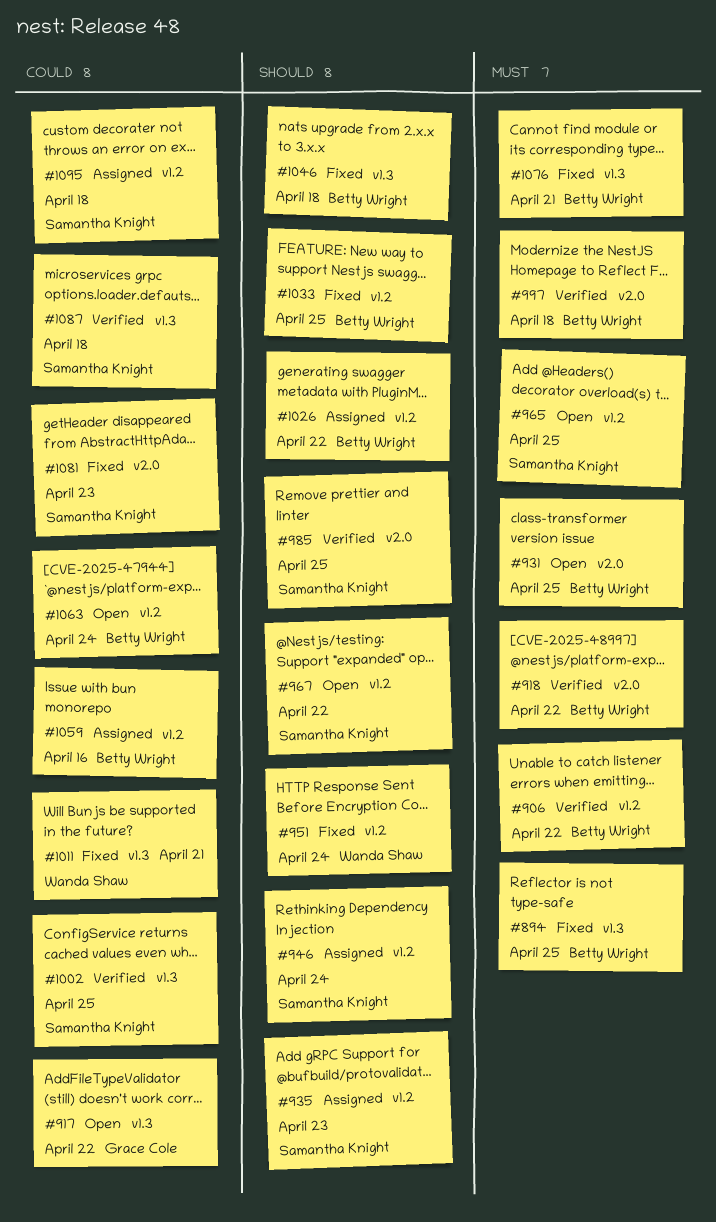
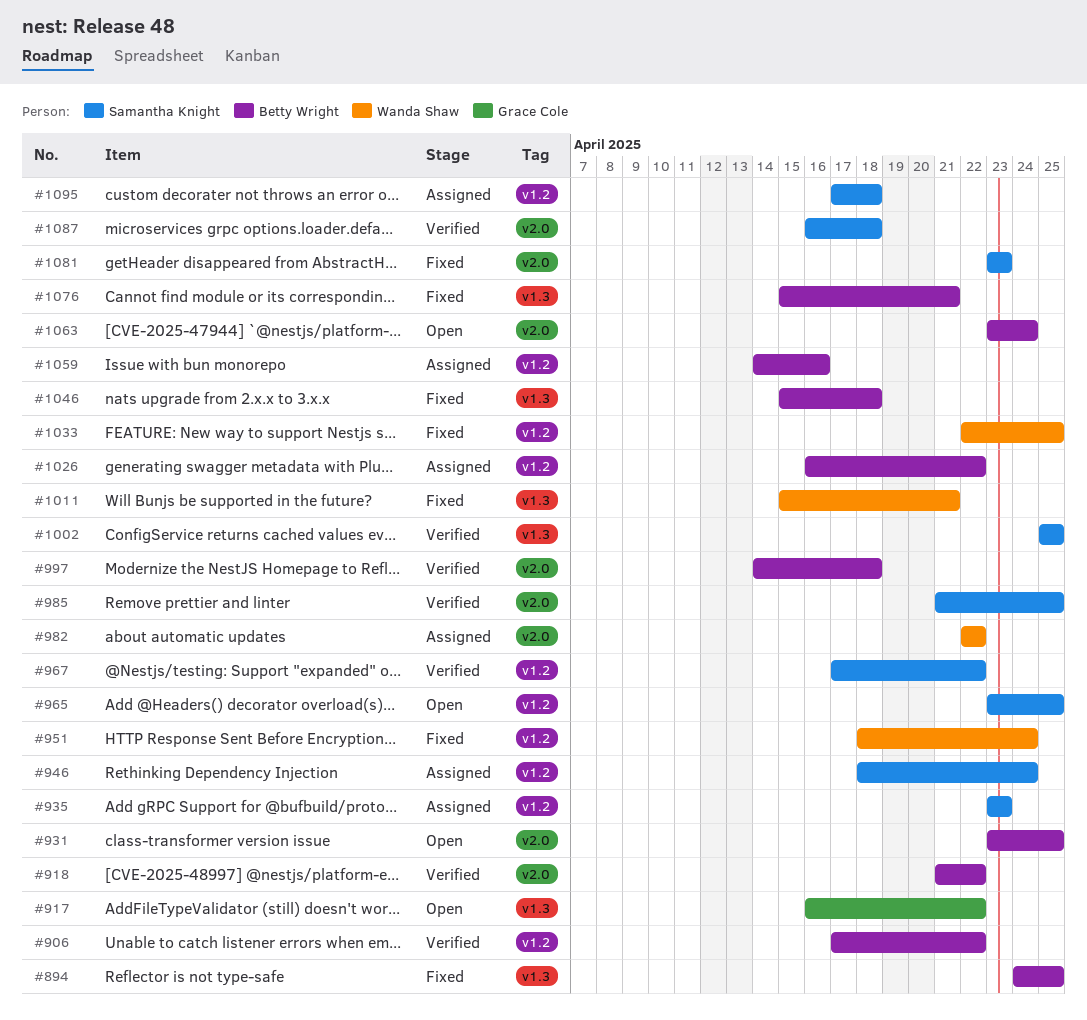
#967, status: Open -> Verified
#982: none -> present
#1033, owner: Betty Wright -> Wanda Shaw
#1063, label: v1.2 -> v2.0
#1087, label: v1.3 -> v2.0

